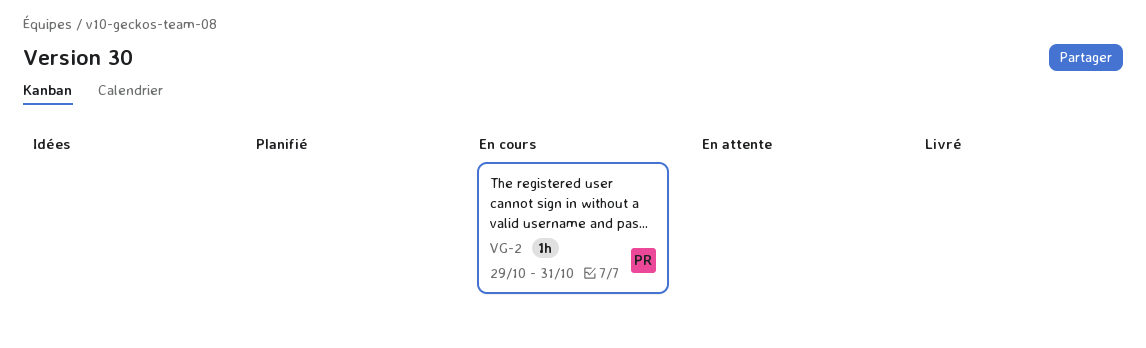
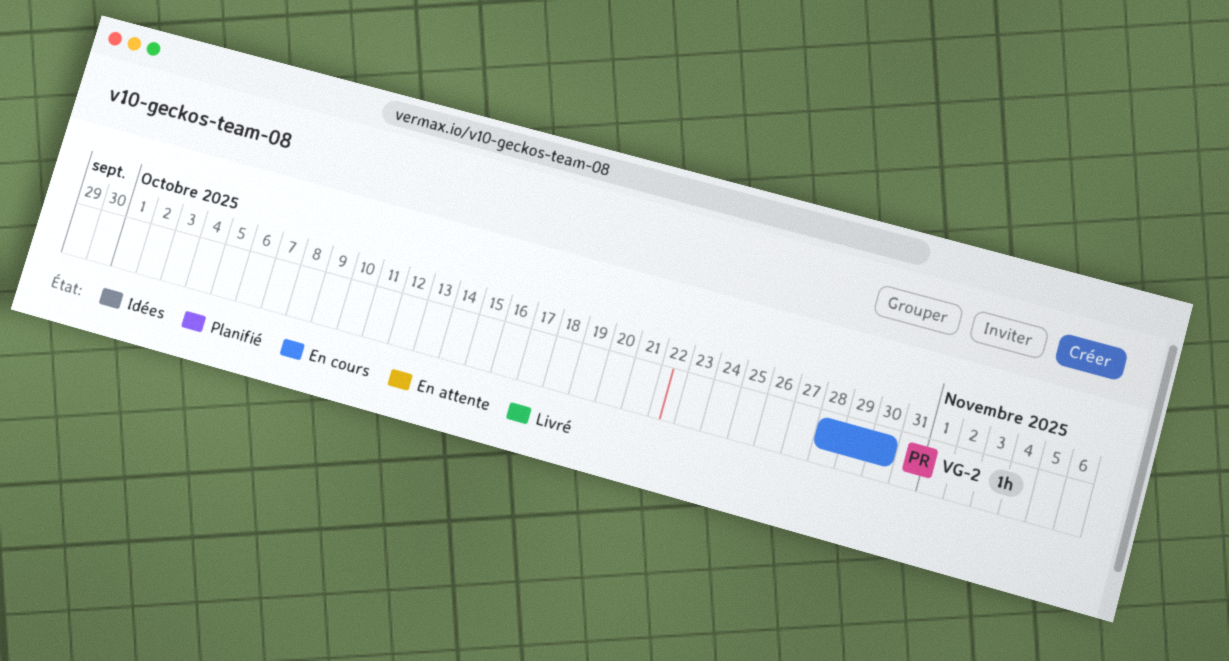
VG-2, start: Oct 29 -> Oct 28
VG-2, due: Oct 31 -> Oct 30

